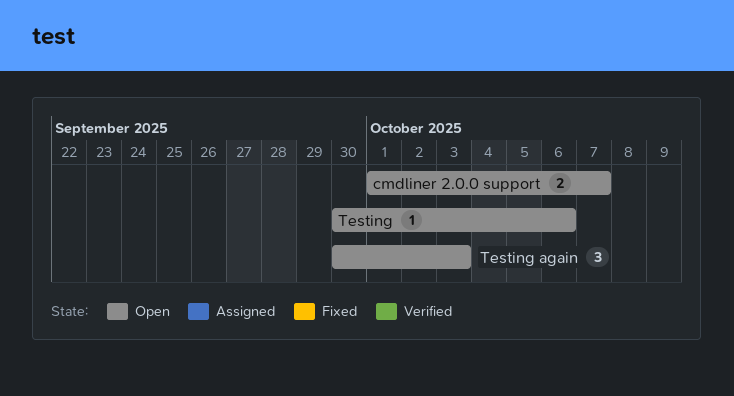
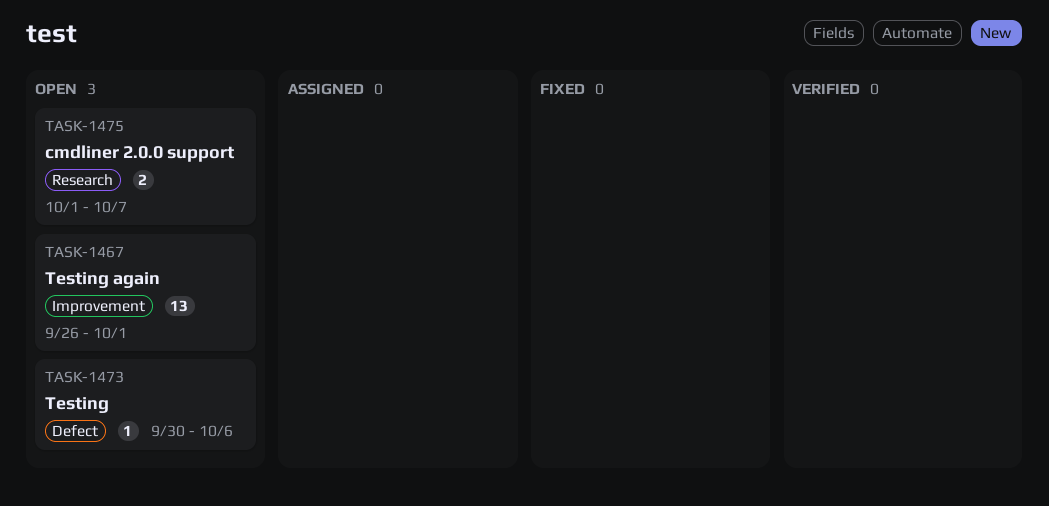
Testing again, estimate: 3 -> 13
Testing again, start: Sep 30 -> Sep 26
Testing again, due: Oct 3 -> Oct 1

